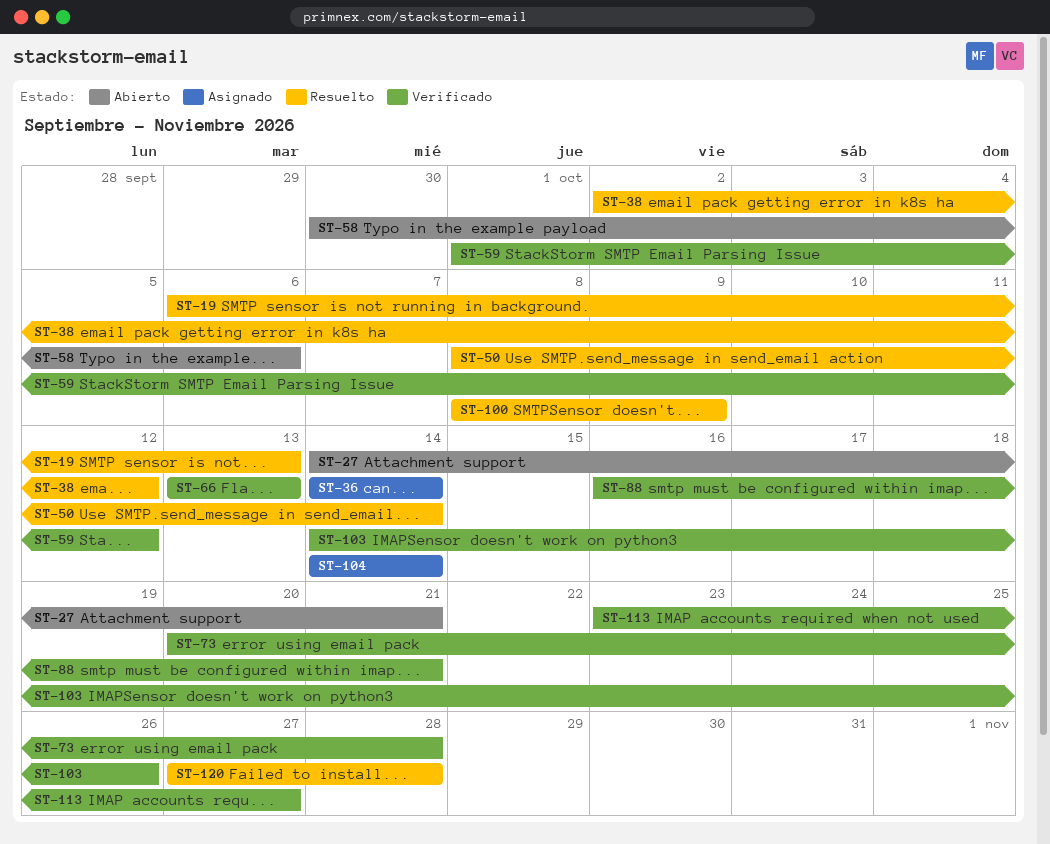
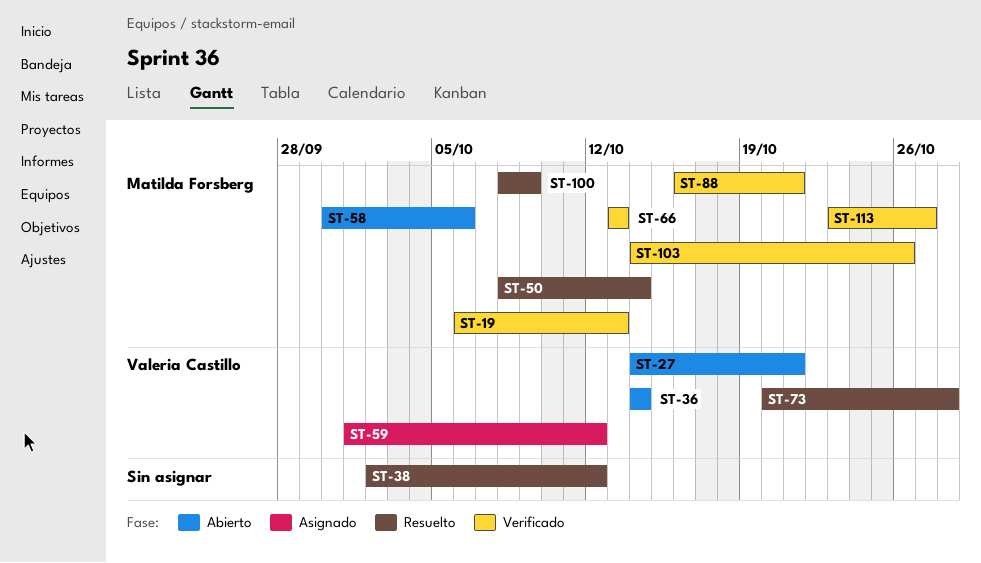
ST-19, status: Resuelto -> Verificado
ST-36, status: Asignado -> Abierto
ST-59, status: Verificado -> Asignado
ST-73, status: Verificado -> Resuelto
ST-104: present -> none
ST-120: present -> none

